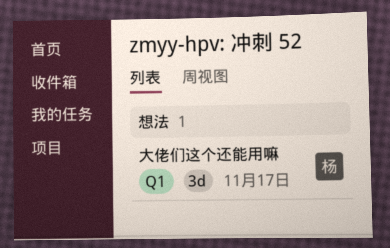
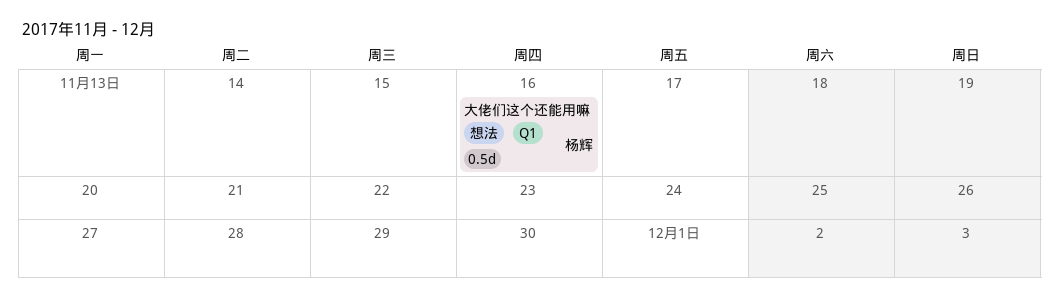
大佬们这个还能用嘛, estimate: 3d -> 0.5d
大佬们这个还能用嘛, due: Nov 17 -> Nov 16

